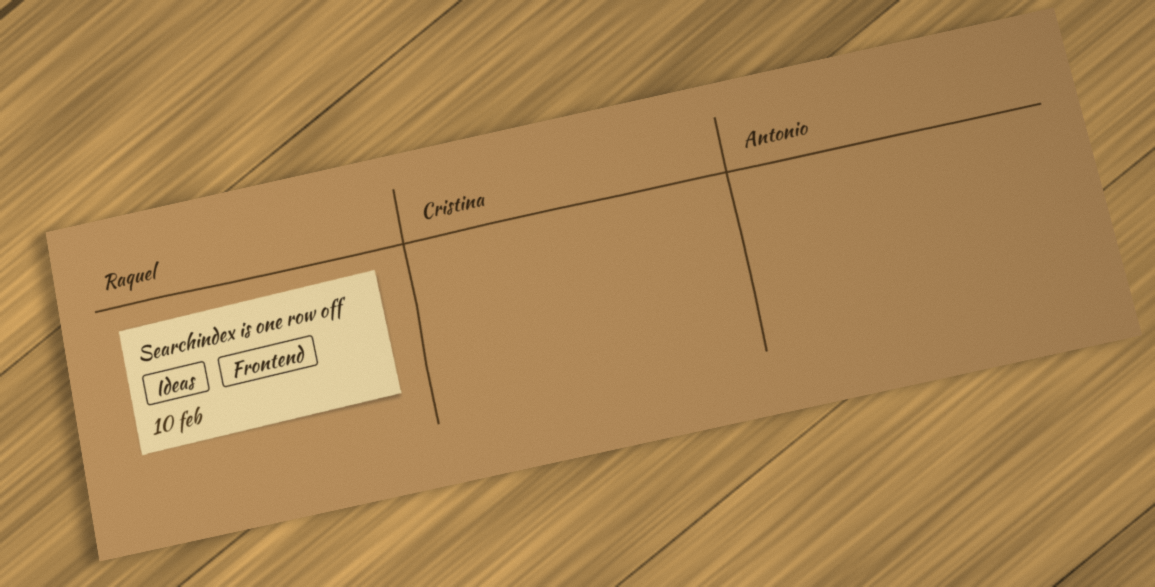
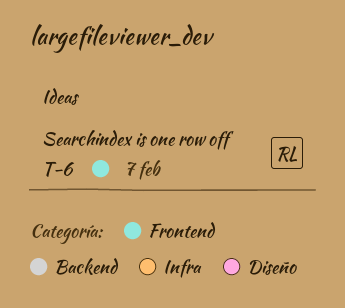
Searchindex is one row off, due: Feb 10 -> Feb 7

